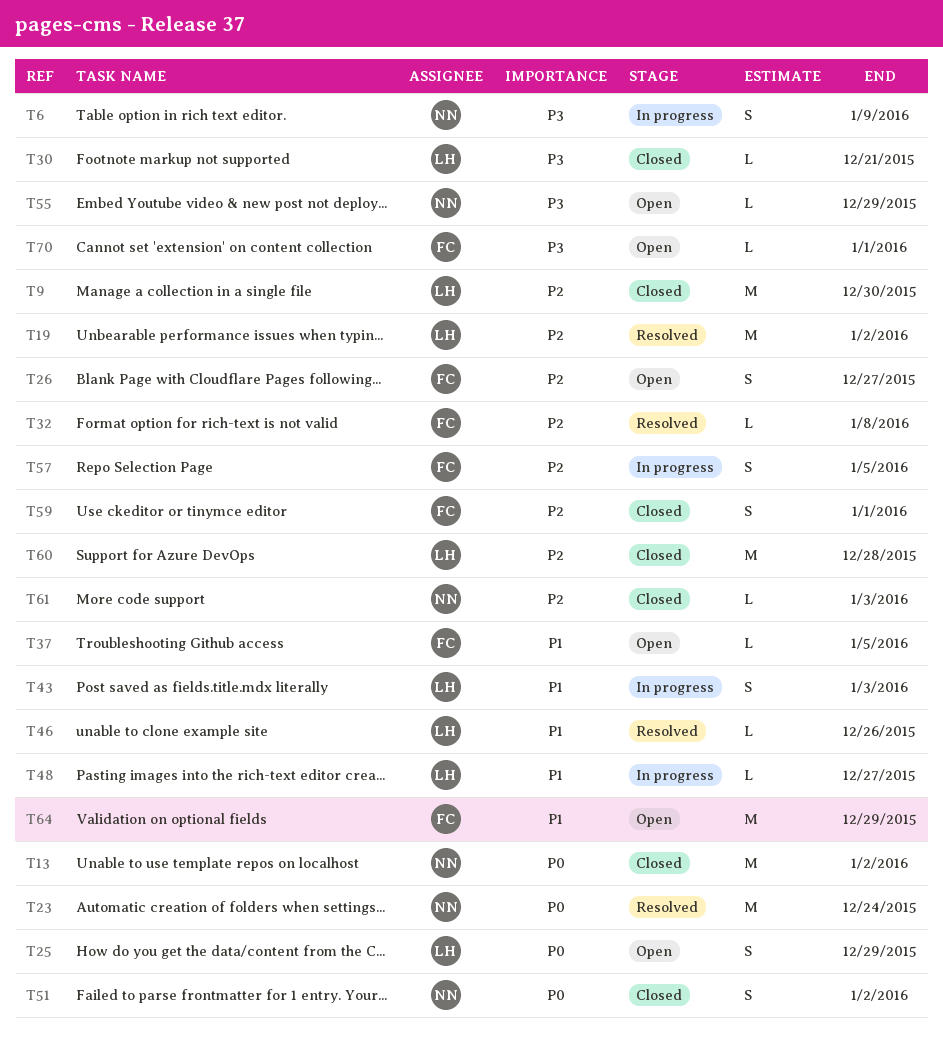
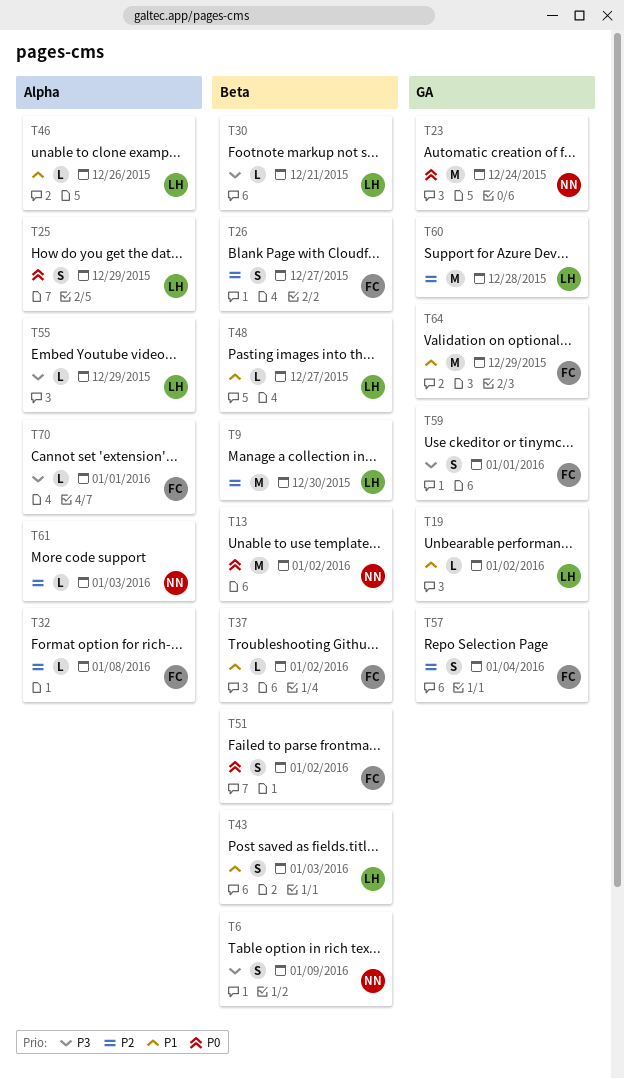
T19, priority: P2 -> P1
T19, estimate: M -> L
T37, due: Jan 5 -> Jan 2
T51, owner: NN -> FC
T55, owner: NN -> LH
T57, due: Jan 5 -> Jan 4
T59, priority: P2 -> P3

